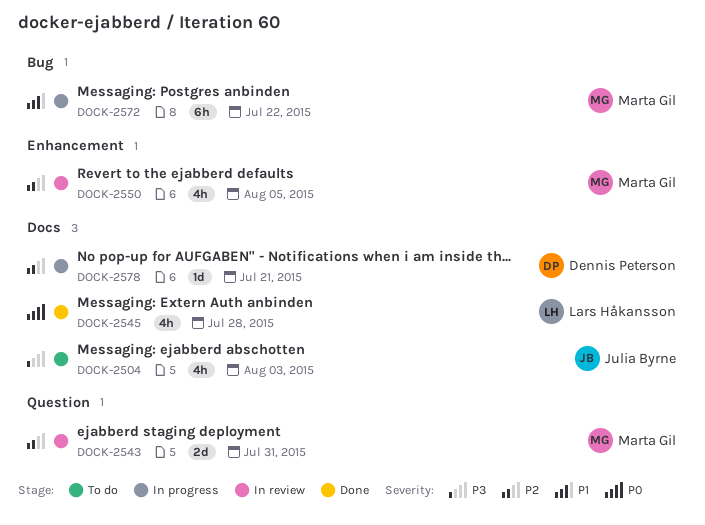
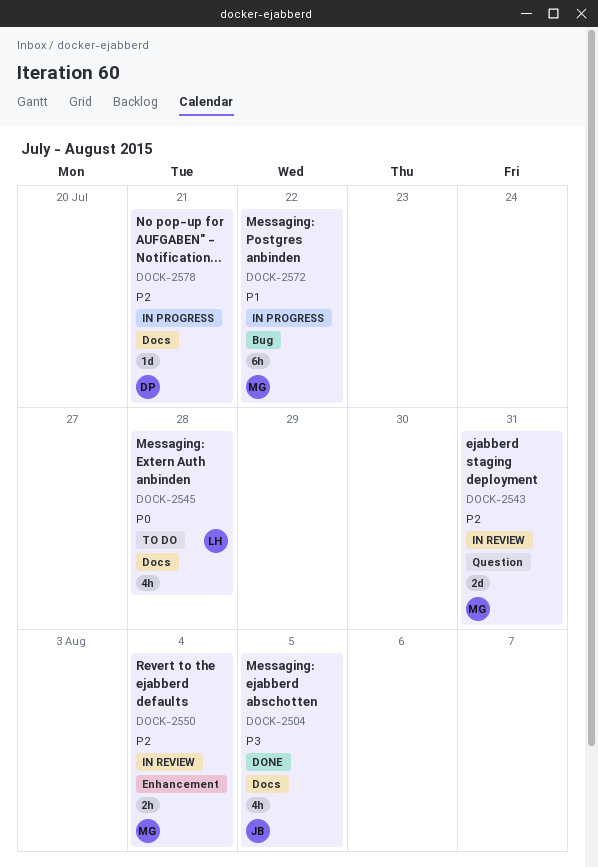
DOCK-2504, status: To do -> Done
DOCK-2504, due: Aug 3 -> Aug 5
DOCK-2545, status: Done -> To do
DOCK-2550, estimate: 4h -> 2h
DOCK-2550, due: Aug 5 -> Aug 4

